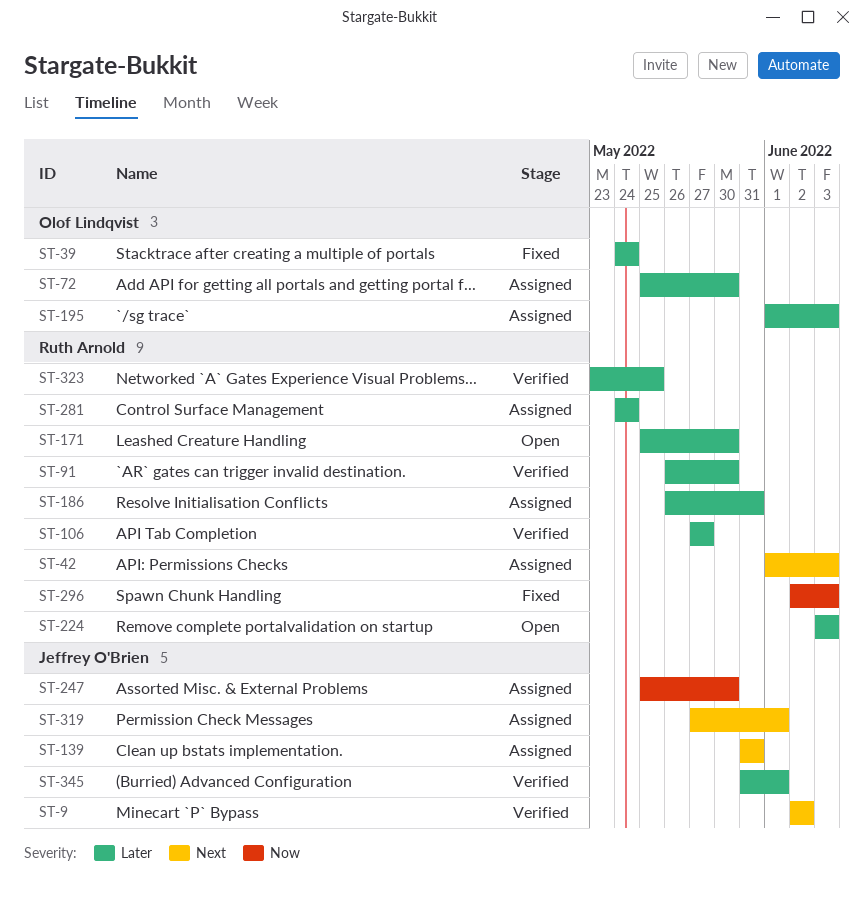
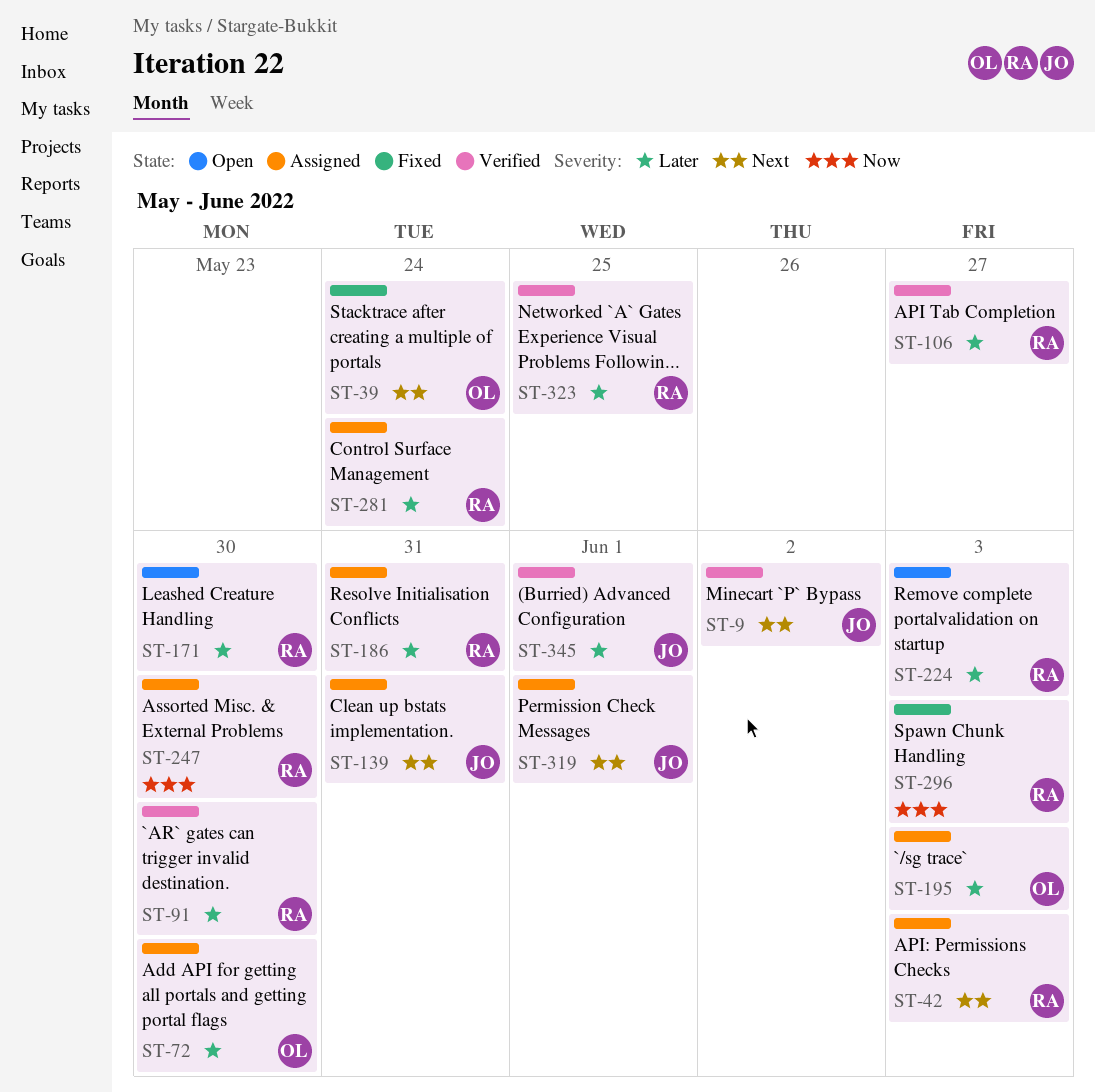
ST-39, priority: Later -> Next
ST-247, owner: Jeffrey O'Brien -> Ruth Arnold

